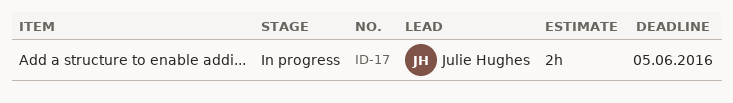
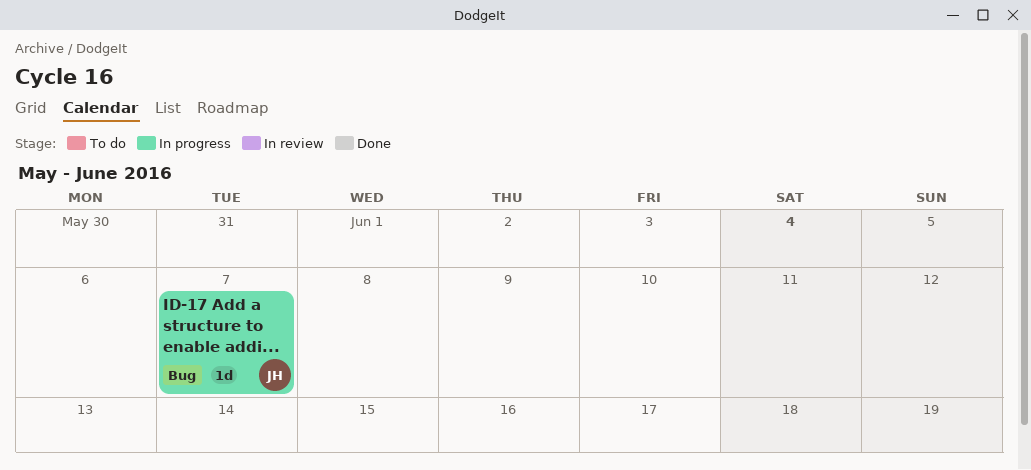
ID-17, estimate: 2h -> 1d
ID-17, due: Jun 5 -> Jun 7

